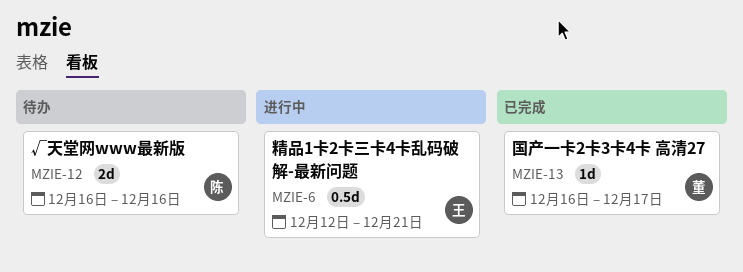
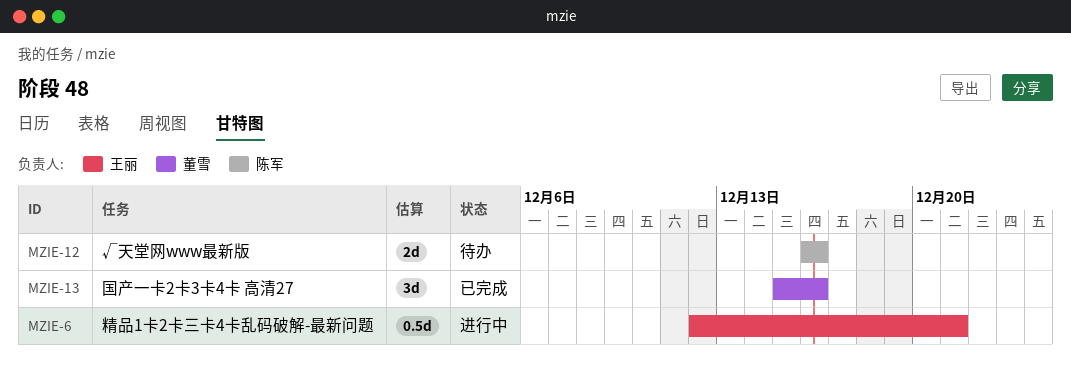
MZIE-13, estimate: 1d -> 3d
MZIE-13, start: Dec 16 -> Dec 15
MZIE-13, due: Dec 17 -> Dec 16

